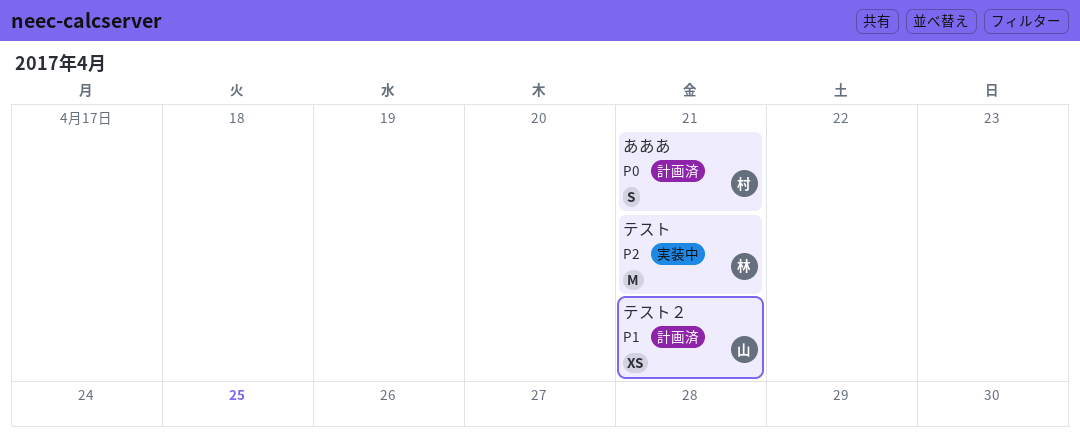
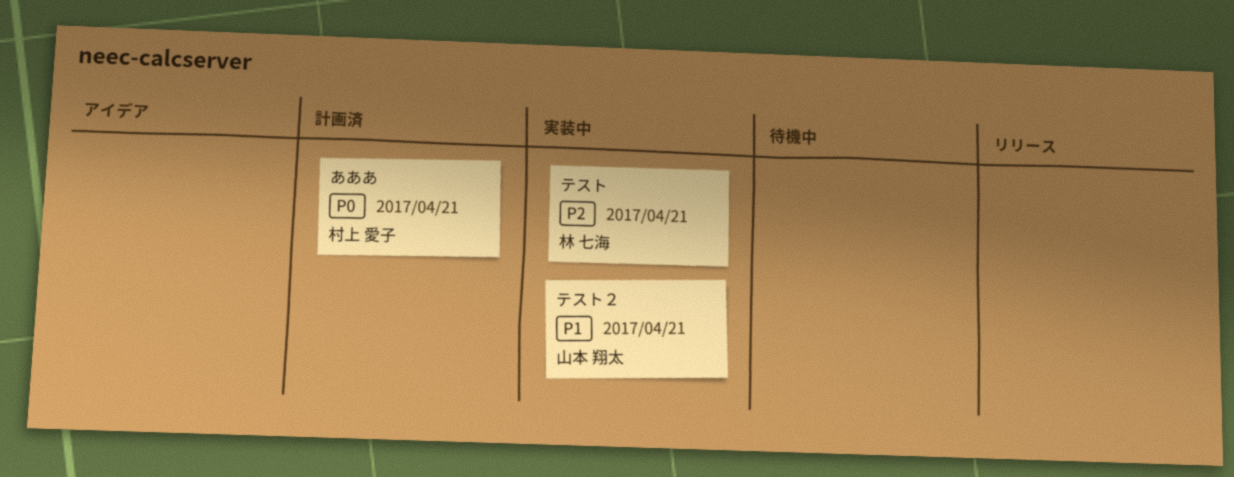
テスト２, status: 計画済 -> 実装中

